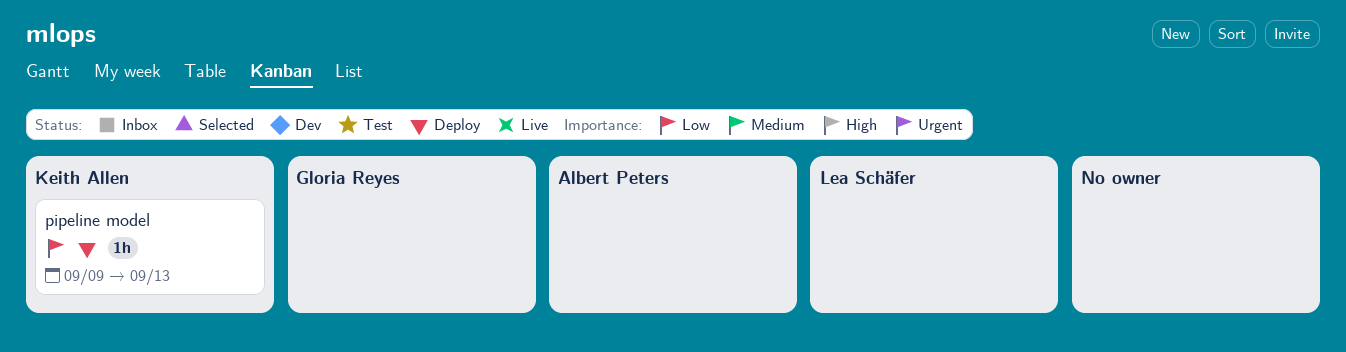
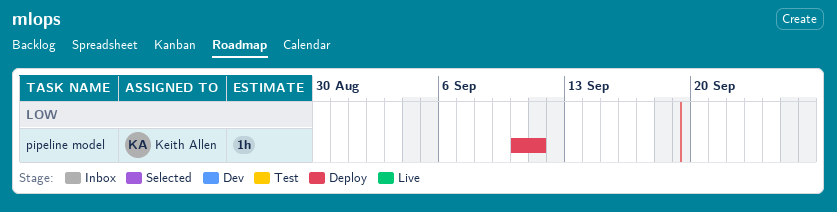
pipeline model, start: Sep 9 -> Sep 10
pipeline model, due: Sep 13 -> Sep 11

